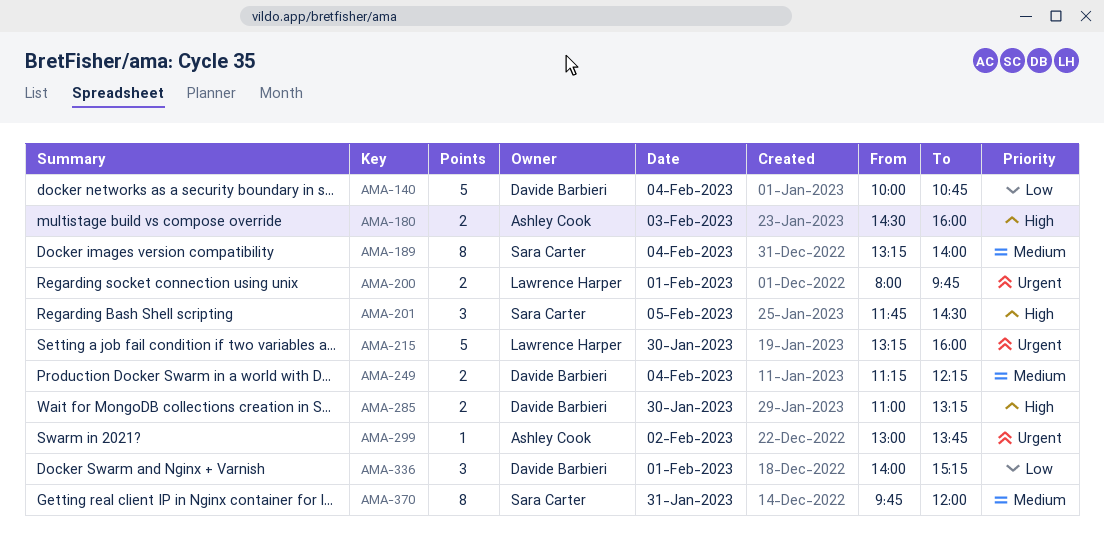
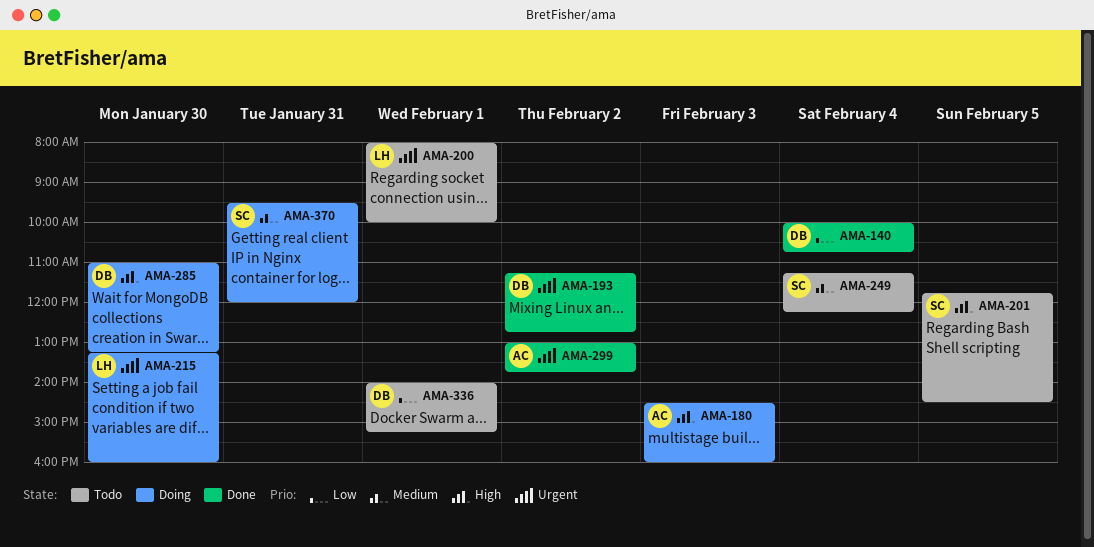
AMA-189: present -> none
AMA-193: none -> present
AMA-200, ends: 09:45 -> 10:00
AMA-249, owner: Davide Barbieri -> Sara Carter
AMA-370, begins: 09:45 -> 09:30

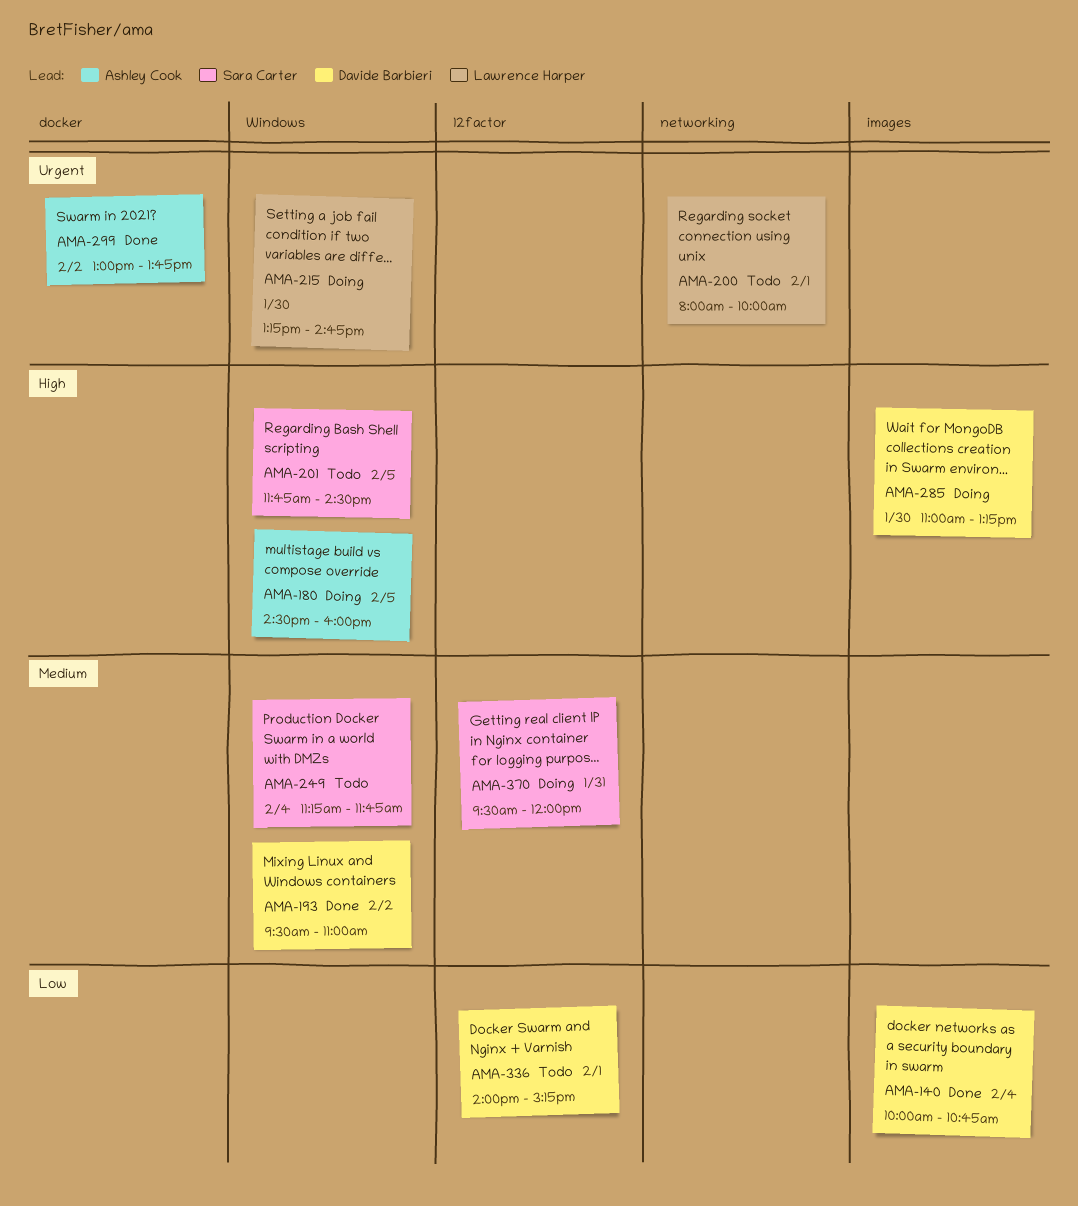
AMA-180, day: Feb 3 -> Feb 5
AMA-193, priority: Urgent -> Medium
AMA-193, begins: 11:15 -> 09:30
AMA-193, ends: 12:45 -> 11:00
AMA-215, ends: 16:00 -> 14:45
AMA-249, ends: 12:15 -> 11:45

